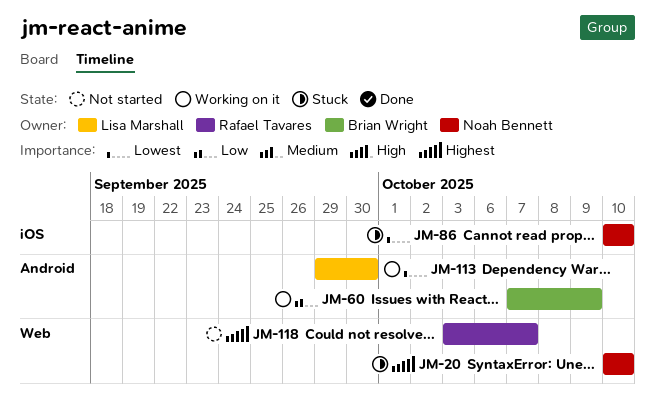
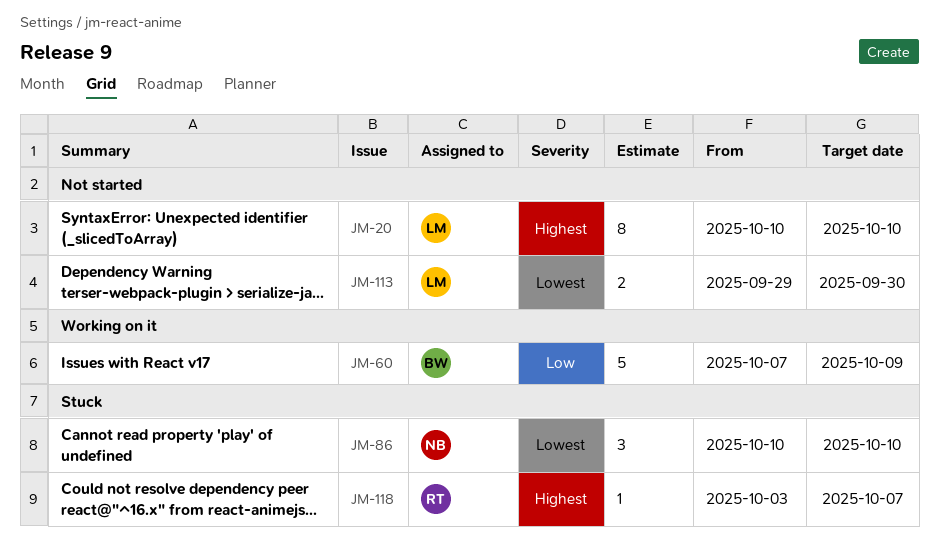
JM-20, status: Stuck -> Not started
JM-20, owner: Noah Bennett -> Lisa Marshall
JM-113, status: Working on it -> Not started
JM-118, status: Not started -> Stuck

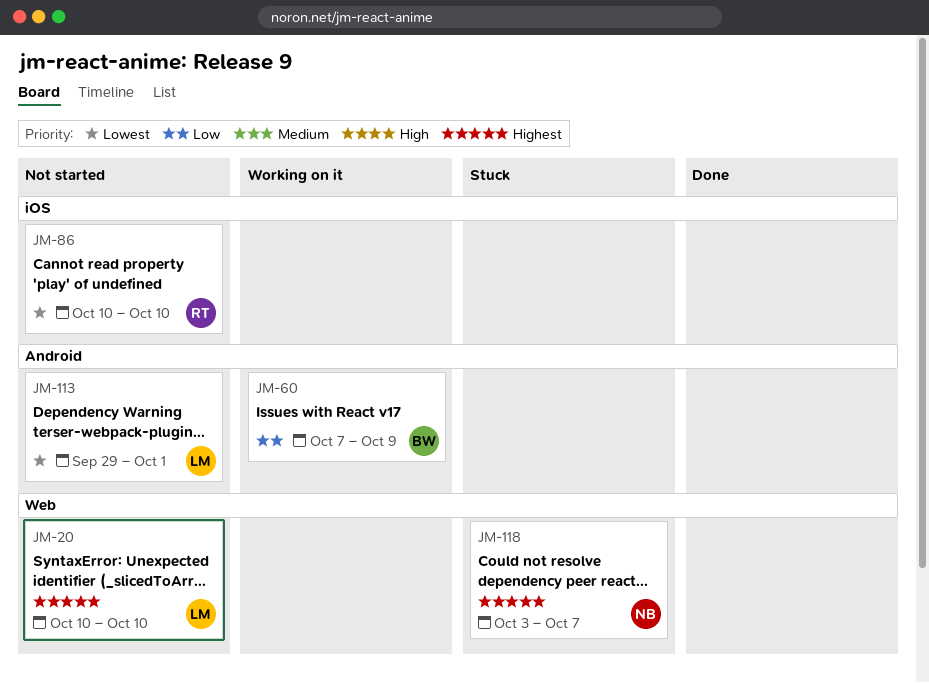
JM-86, status: Stuck -> Not started
JM-86, owner: NB -> RT
JM-113, due: Sep 30 -> Oct 1
JM-118, owner: RT -> NB

